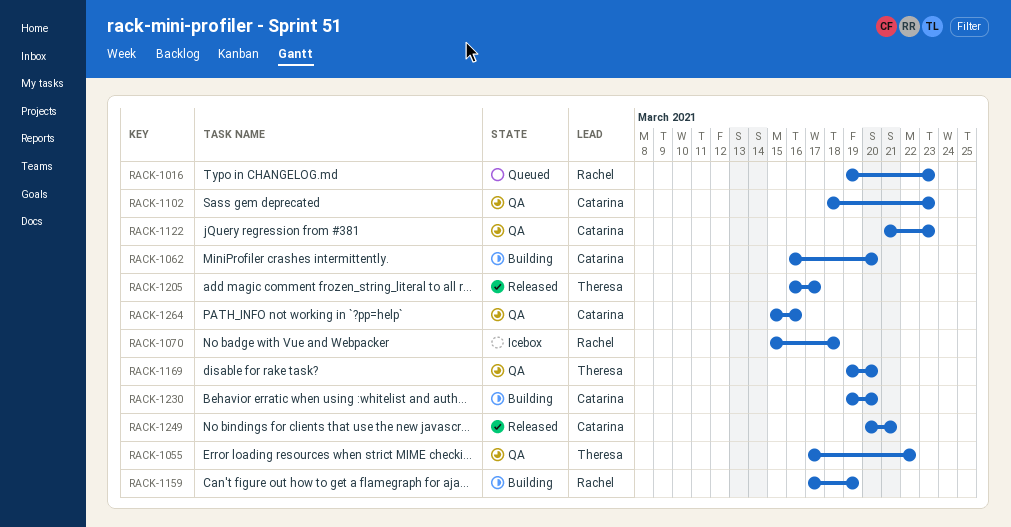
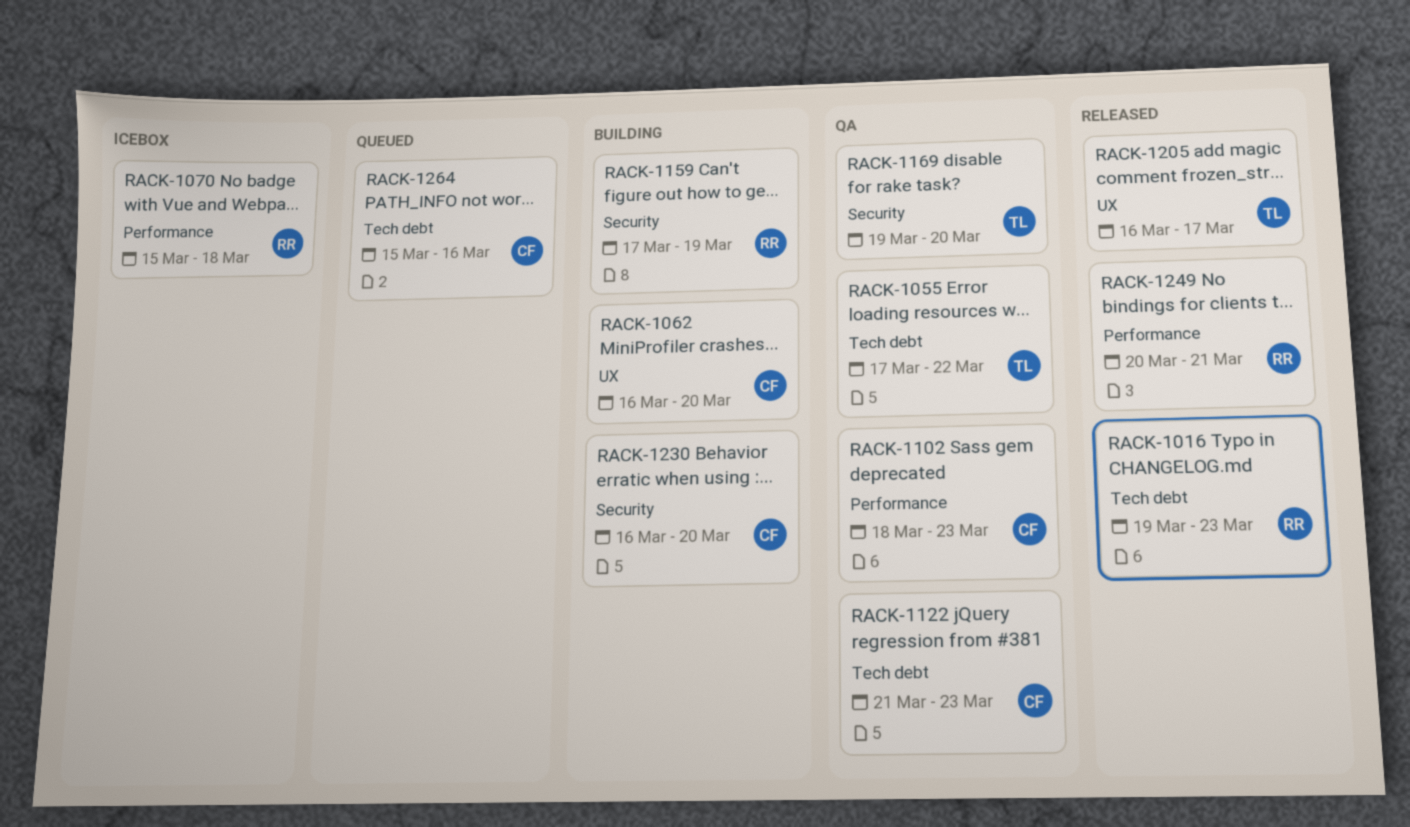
RACK-1016, status: Queued -> Released
RACK-1230, start: Mar 19 -> Mar 16
RACK-1249, owner: Catarina -> Rachel
RACK-1264, status: QA -> Queued

